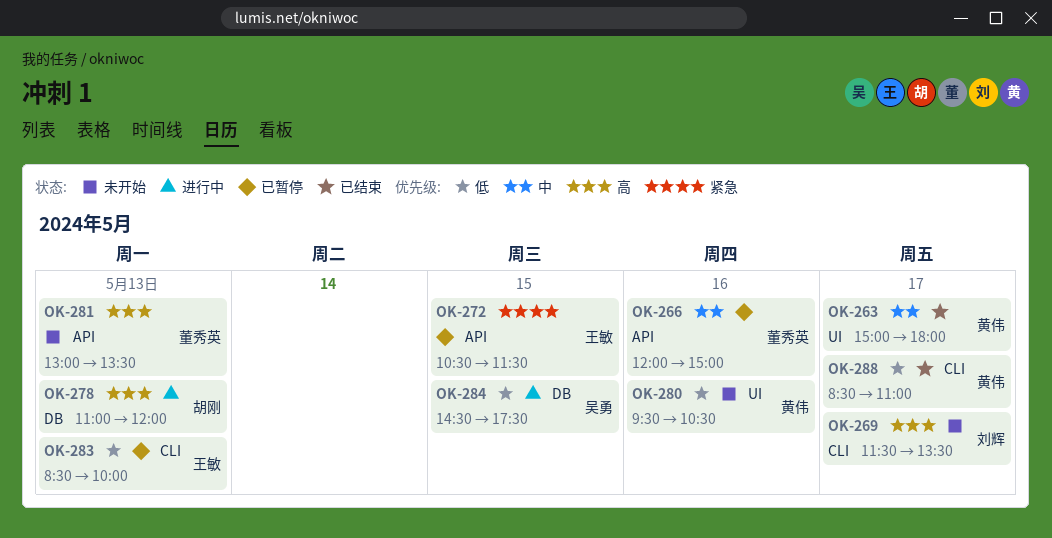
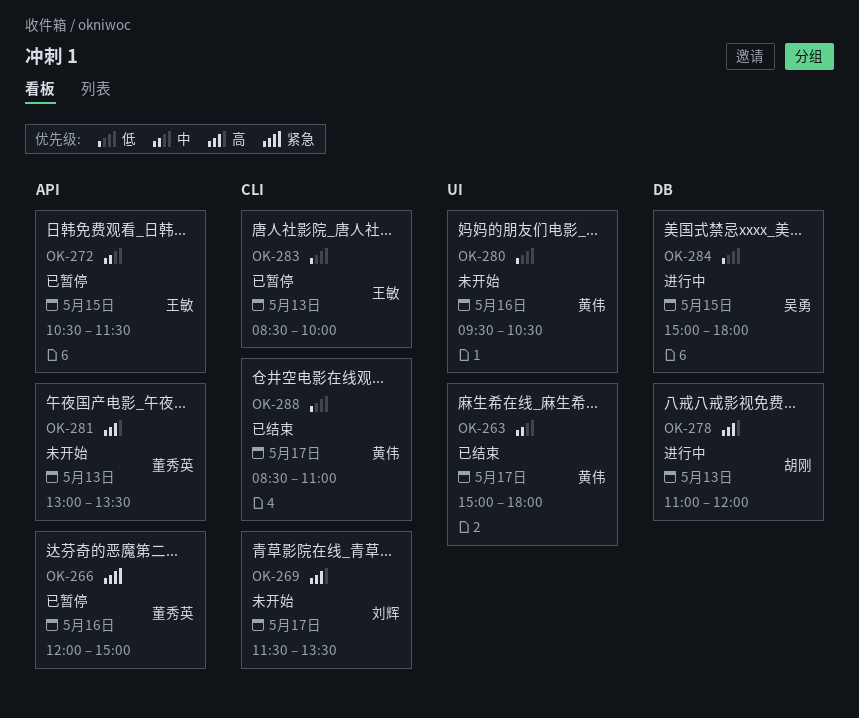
OK-266, priority: 中 -> 紧急
OK-272, priority: 紧急 -> 中
OK-284, begins: 14:30 -> 15:00
OK-284, ends: 17:30 -> 18:00

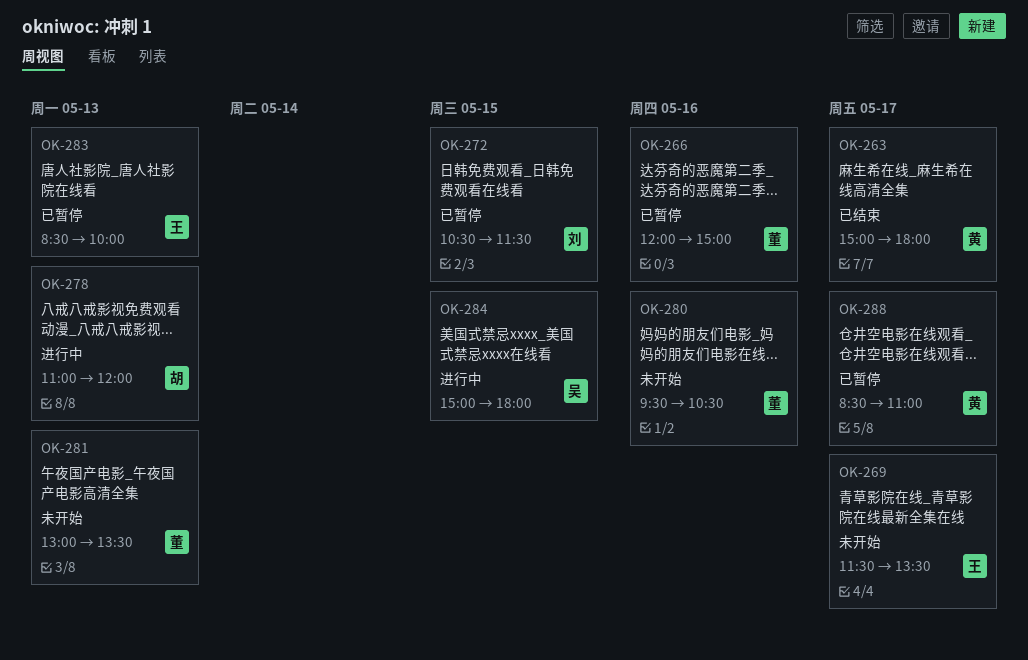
OK-269, owner: 刘辉 -> 王敏
OK-272, owner: 王敏 -> 刘辉
OK-280, owner: 黄伟 -> 董秀英
OK-288, status: 已结束 -> 已暂停

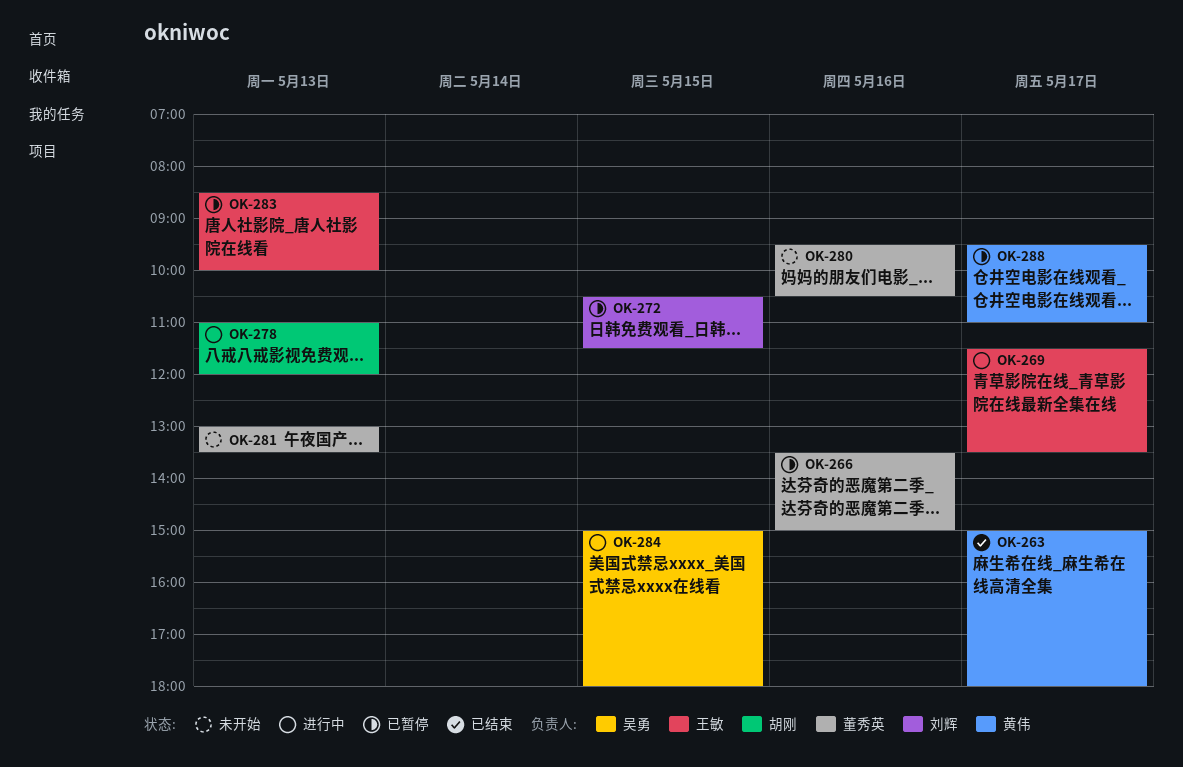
OK-266, begins: 12:00 -> 13:30
OK-269, status: 未开始 -> 进行中
OK-288, begins: 08:30 -> 09:30

